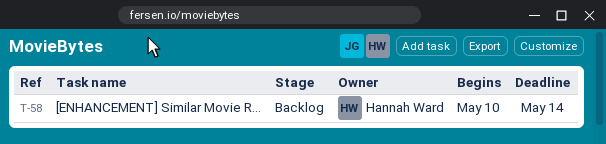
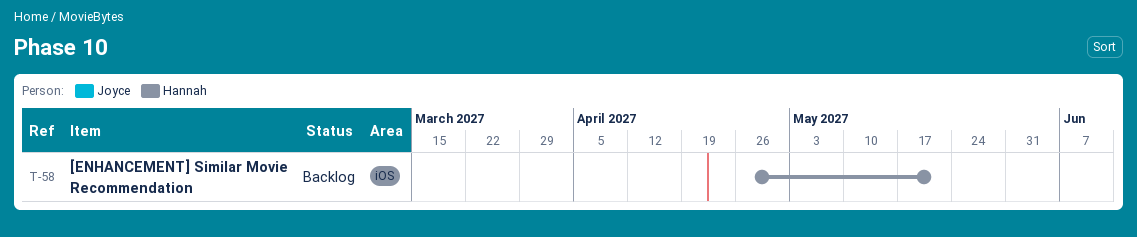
T-58, start: May 10 -> Apr 26
T-58, due: May 14 -> May 21

